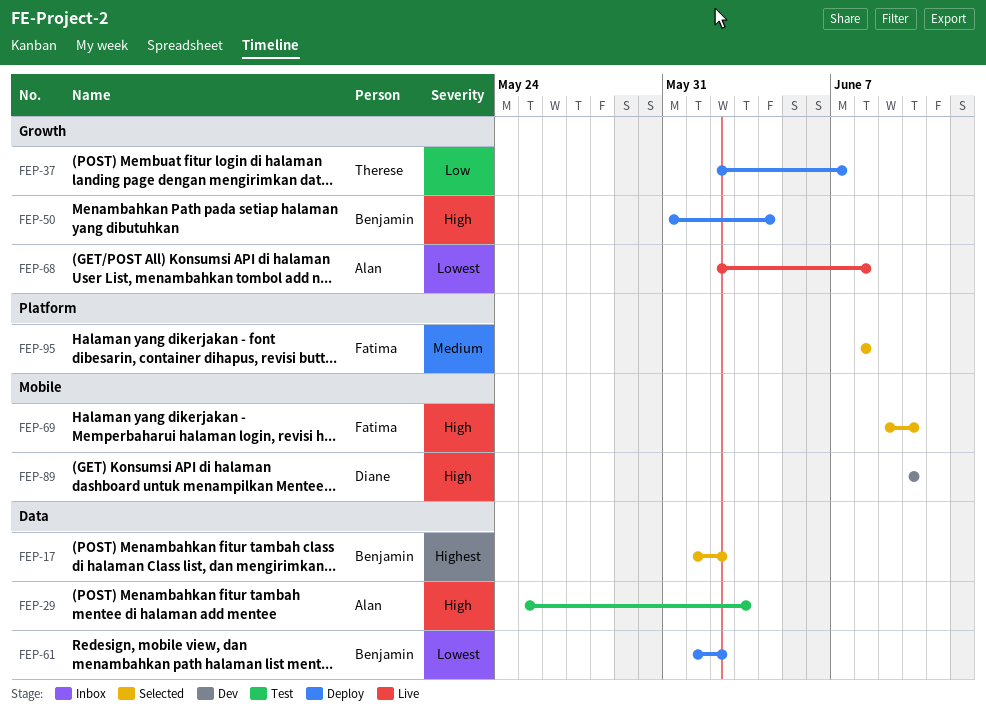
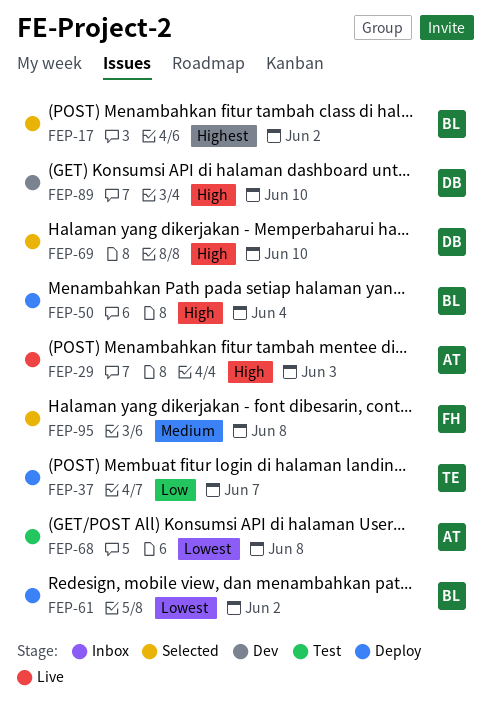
FEP-29, status: Test -> Live
FEP-68, status: Live -> Test
FEP-69, owner: Fatima -> Diane

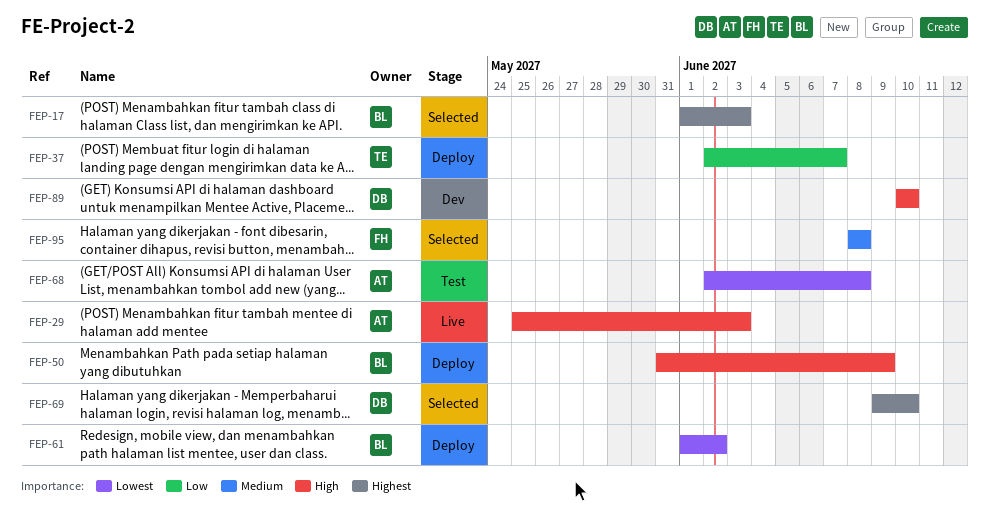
FEP-17, due: Jun 2 -> Jun 3
FEP-50, due: Jun 4 -> Jun 9
FEP-69, priority: High -> Highest

